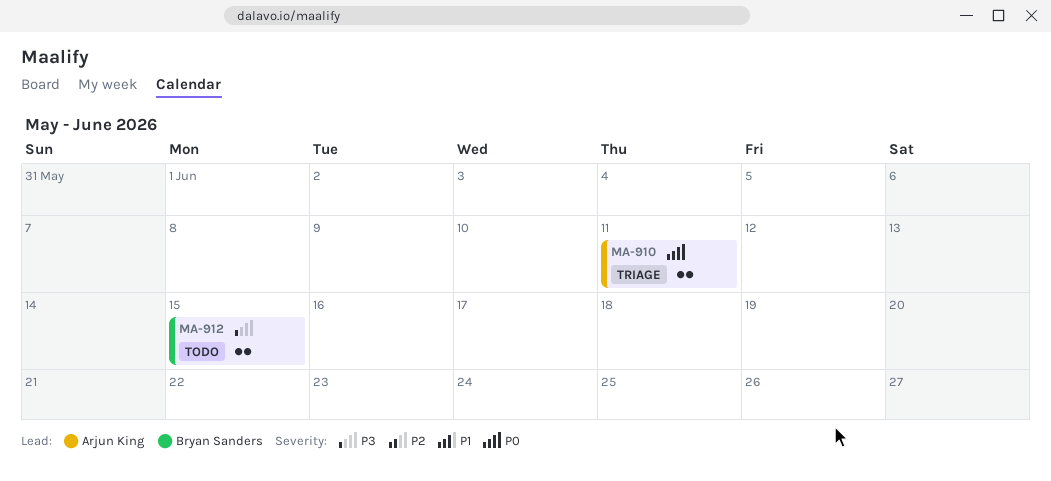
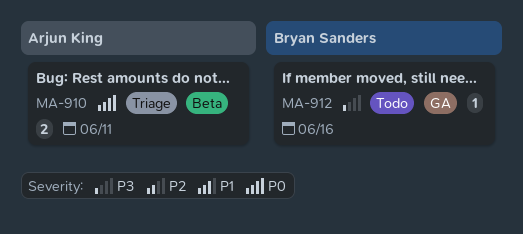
MA-912, estimate: 2 -> 1
MA-912, due: Jun 15 -> Jun 16

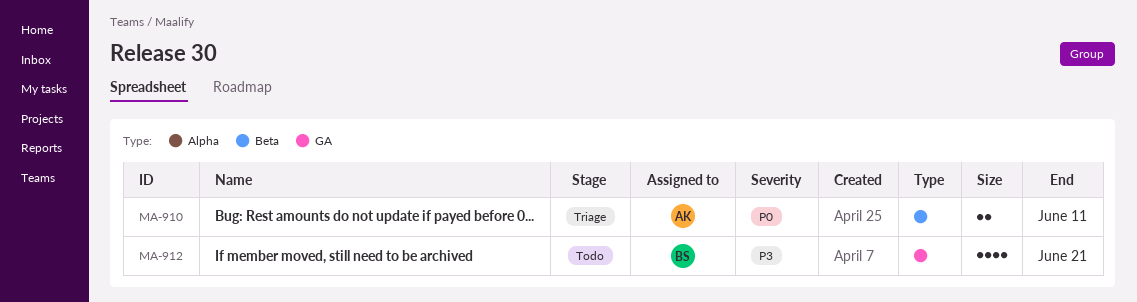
MA-912, estimate: 1 -> 4
MA-912, due: Jun 16 -> Jun 21

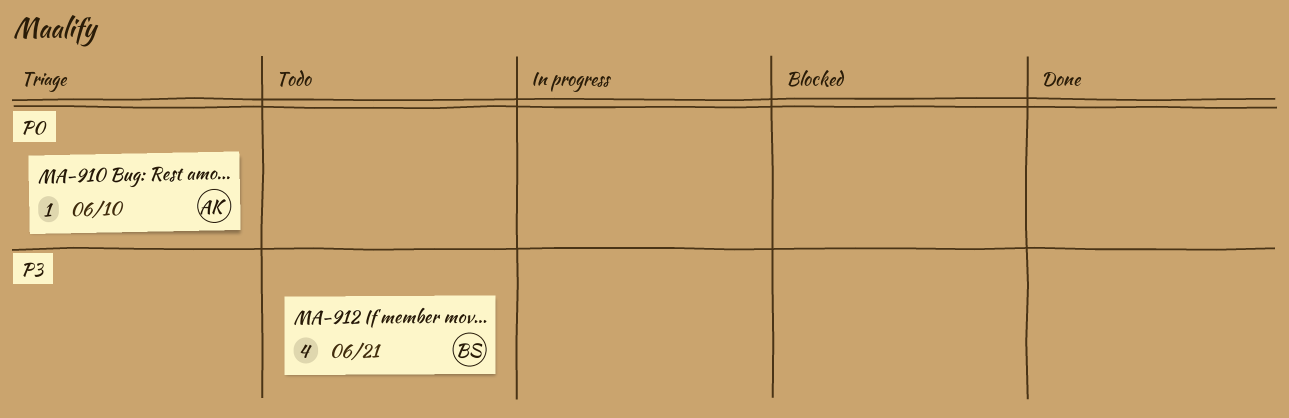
MA-910, estimate: 2 -> 1
MA-910, due: Jun 11 -> Jun 10

